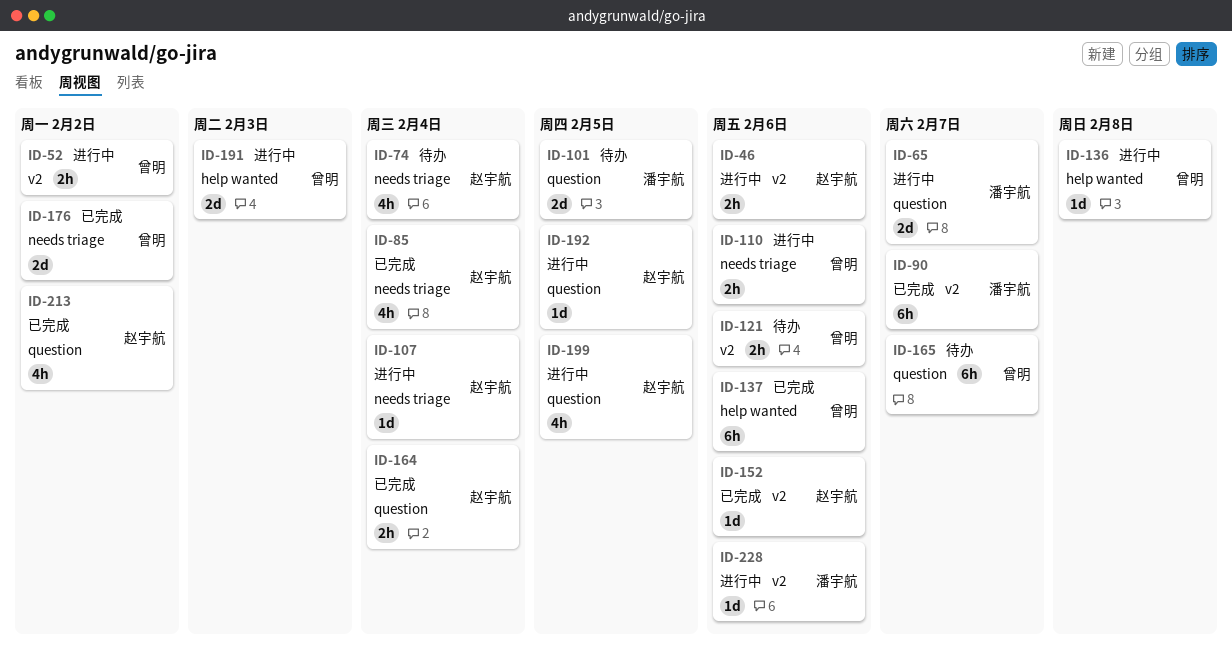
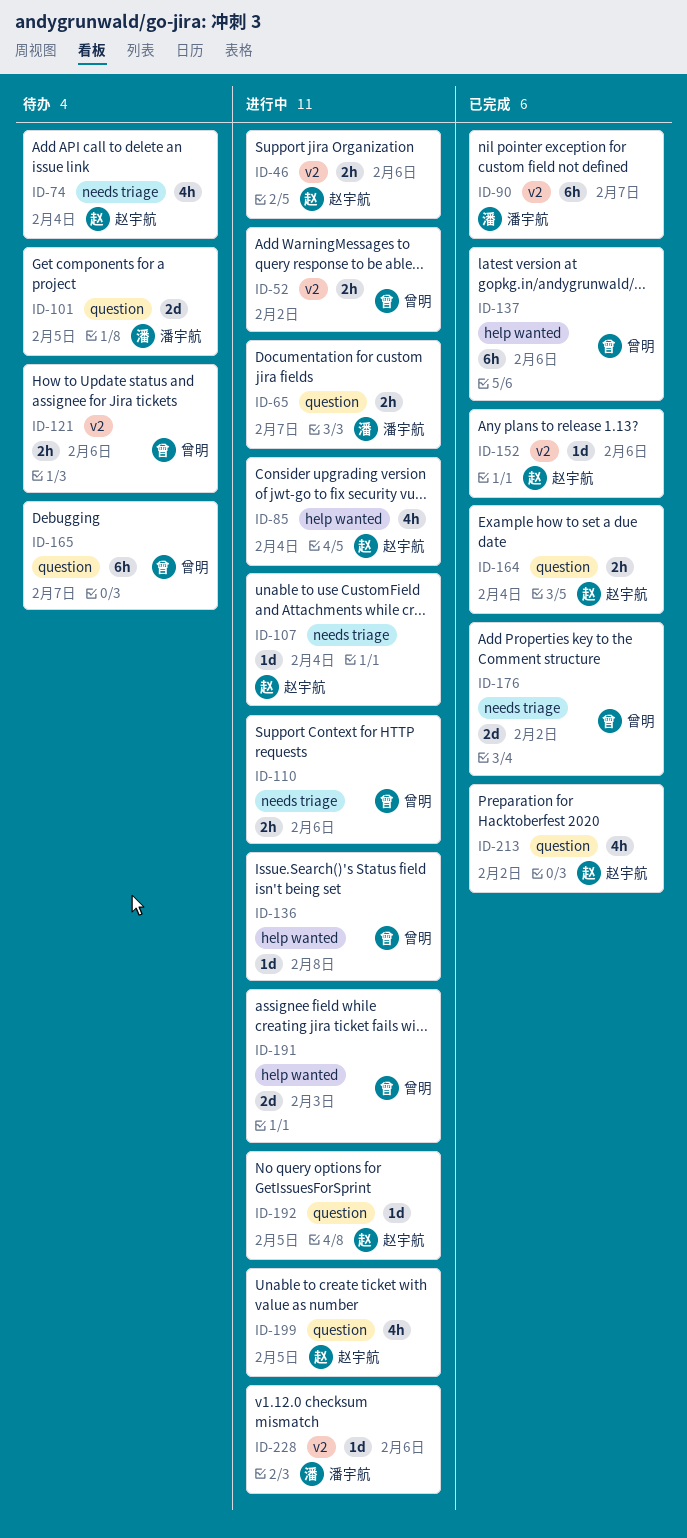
ID-65, estimate: 2d -> 2h
ID-85, status: 已完成 -> 进行中
ID-85, label: needs triage -> help wanted

